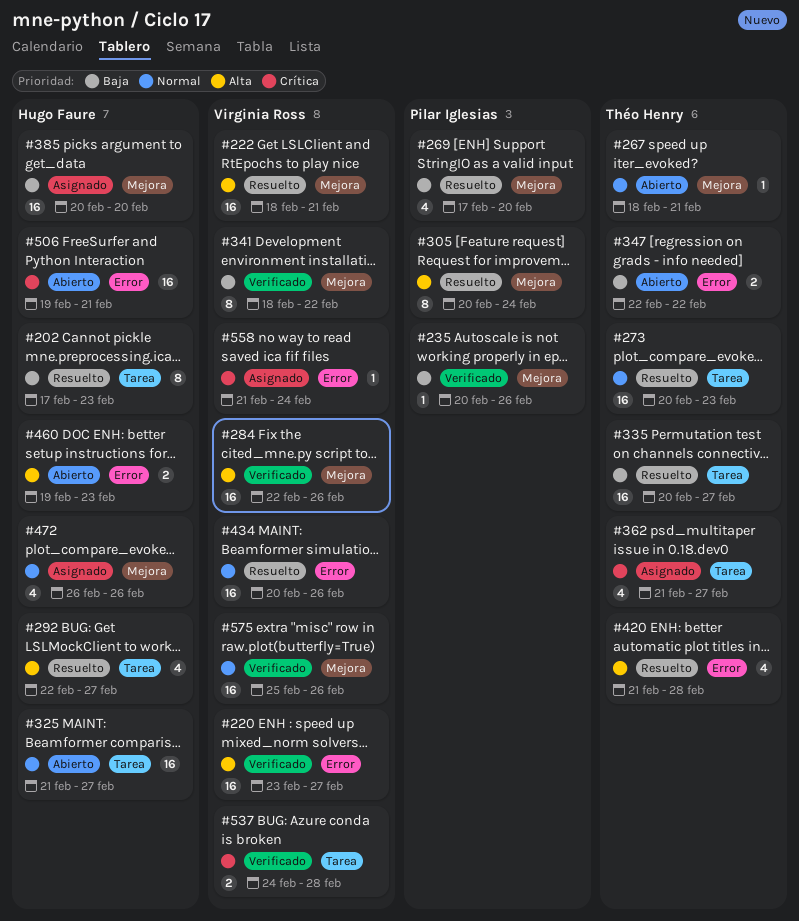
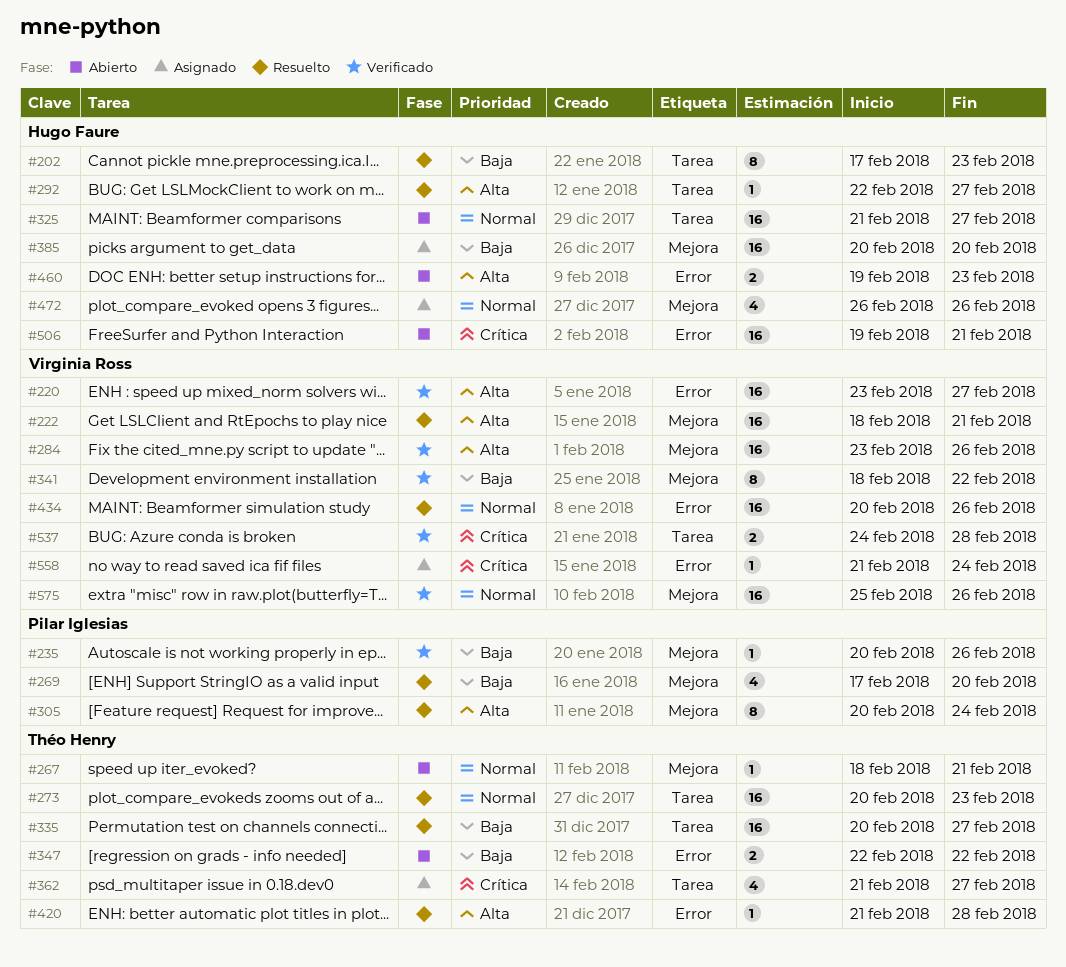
#284, start: Feb 22 -> Feb 23
#292, estimate: 4 -> 1
#420, estimate: 4 -> 1

